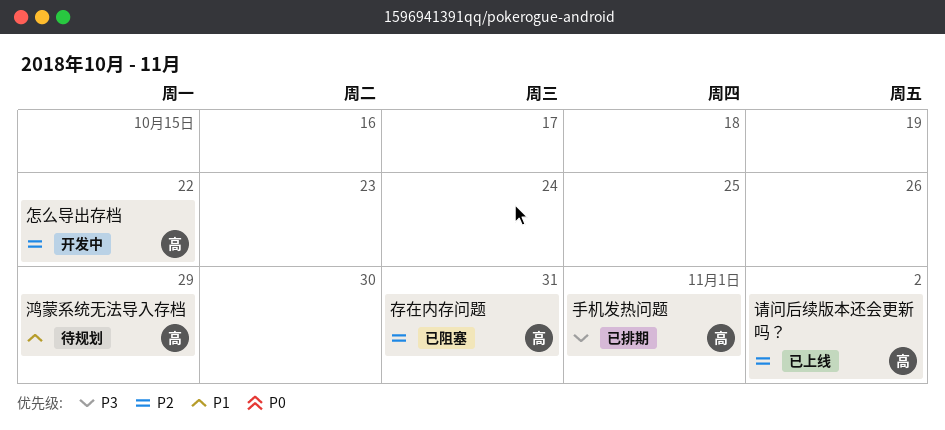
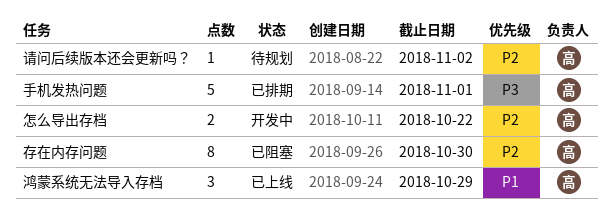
存在内存问题, due: Oct 31 -> Oct 30
请问后续版本还会更新吗？, status: 已上线 -> 待规划
鸿蒙系统无法导入存档, status: 待规划 -> 已上线

